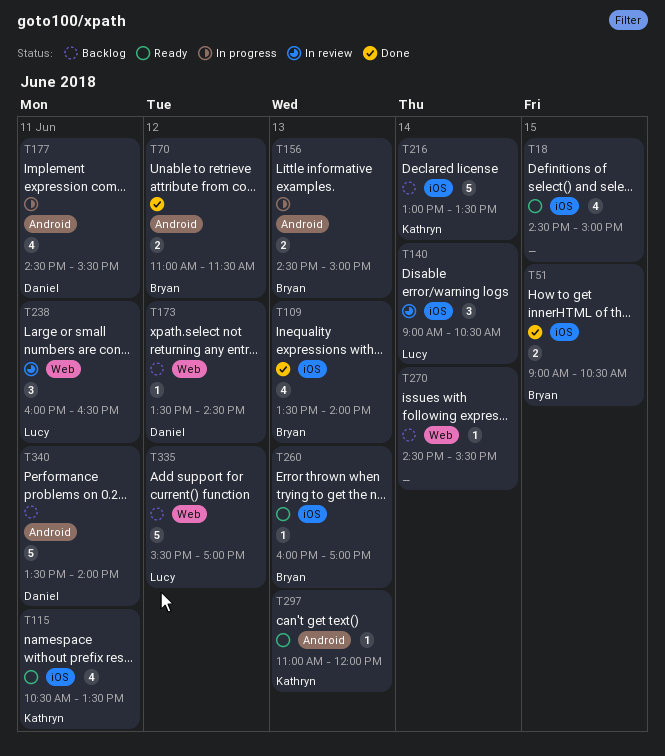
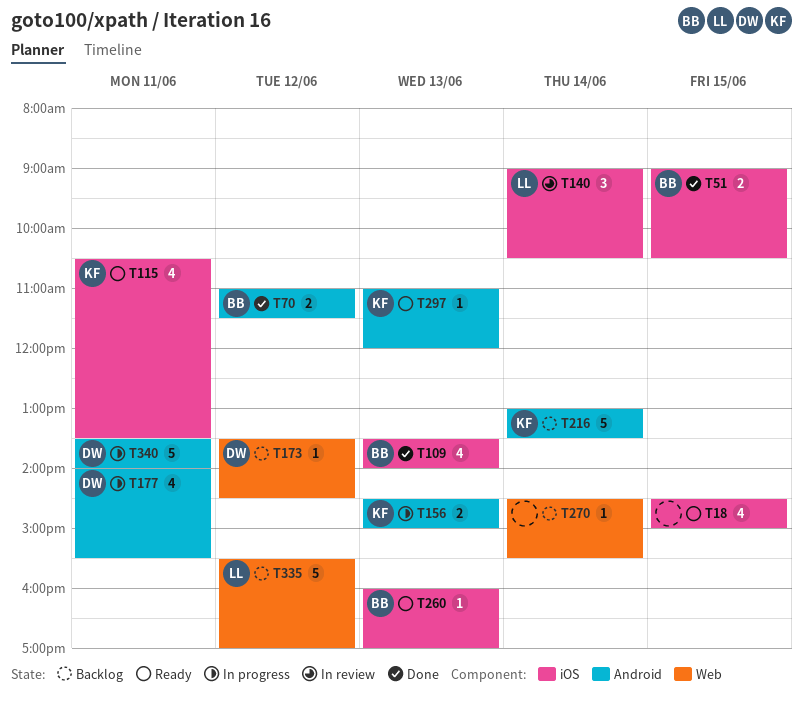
T156, owner: Bryan -> Kathryn
T177, begins: 14:30 -> 14:00
T216, label: iOS -> Android
T238: present -> none
T340, status: Backlog -> In progress

